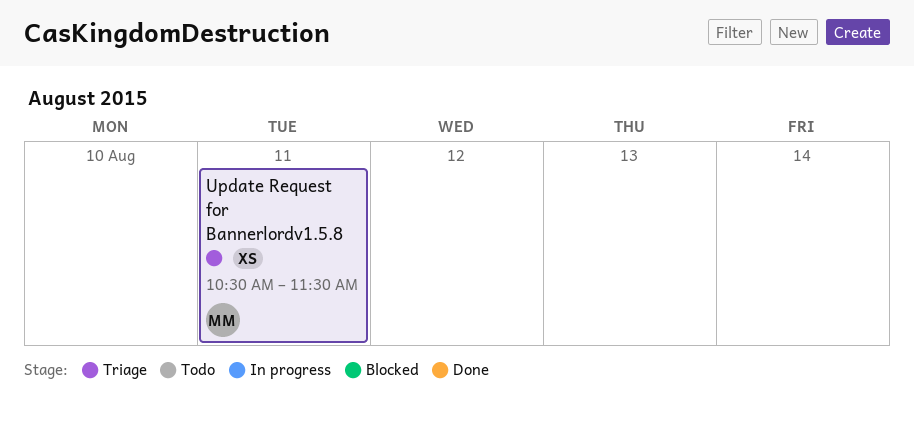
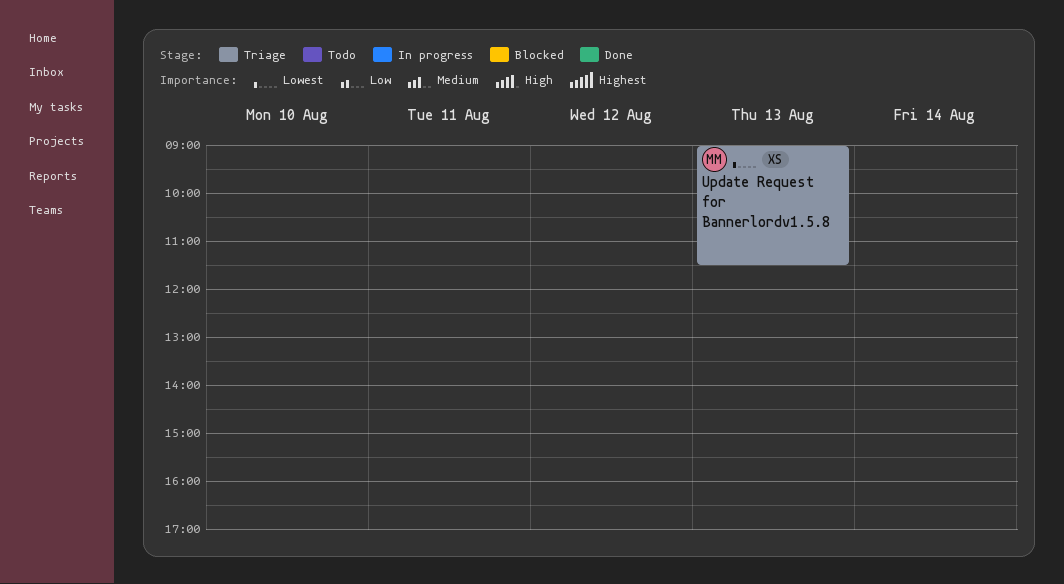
Update Request for Bannerlordv1.5.8, day: Aug 11 -> Aug 13
Update Request for Bannerlordv1.5.8, begins: 10:30 -> 09:00

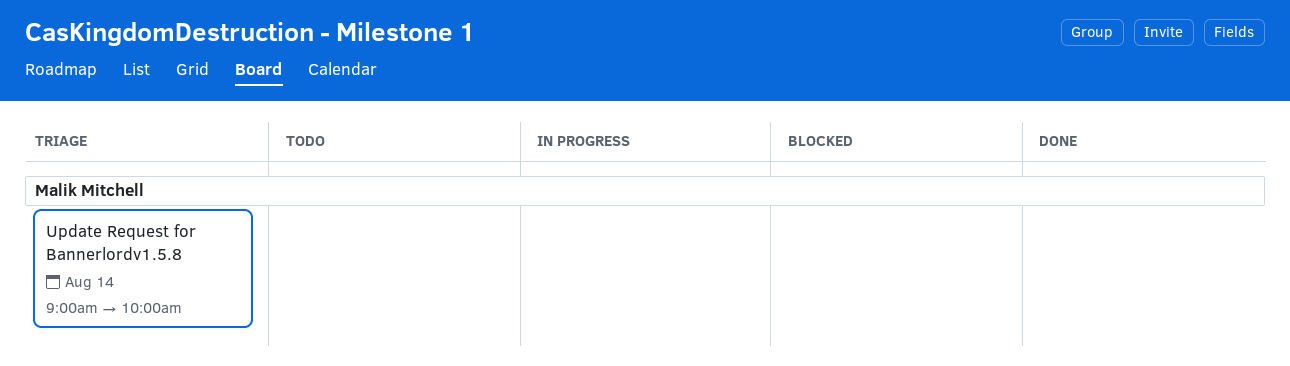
Update Request for Bannerlordv1.5.8, day: Aug 13 -> Aug 14
Update Request for Bannerlordv1.5.8, ends: 11:30 -> 10:00

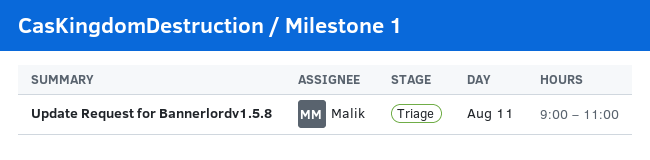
Update Request for Bannerlordv1.5.8, day: Aug 14 -> Aug 11
Update Request for Bannerlordv1.5.8, ends: 10:00 -> 11:00

